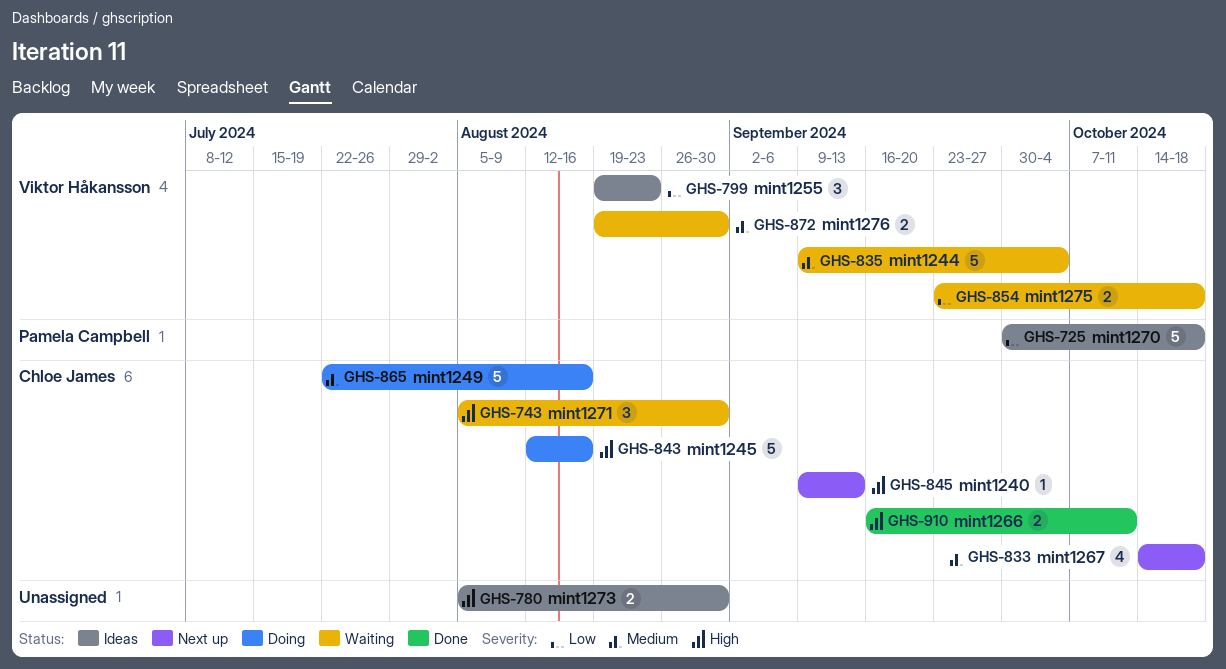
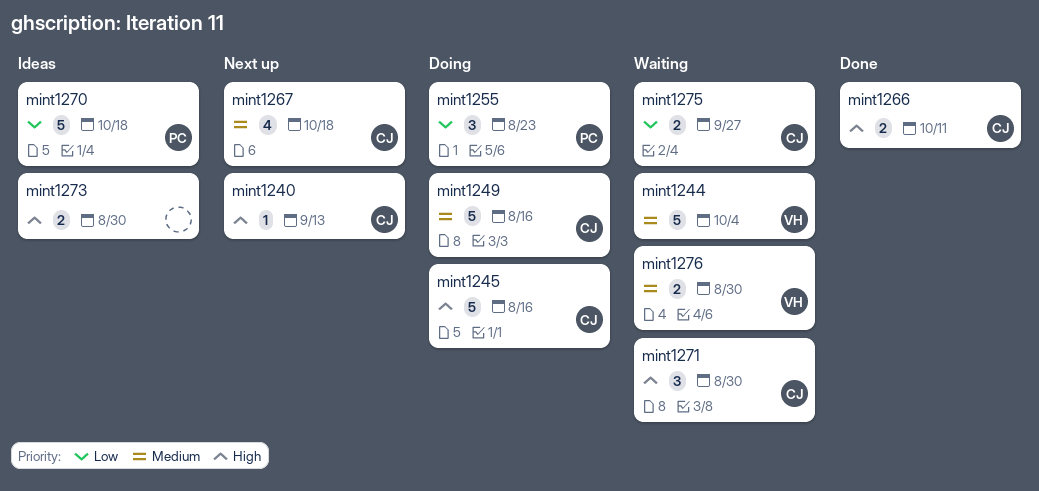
mint1255, status: Ideas -> Doing
mint1255, owner: Viktor Håkansson -> Pamela Campbell
mint1275, owner: Viktor Håkansson -> Chloe James
mint1275, due: Oct 18 -> Sep 27

